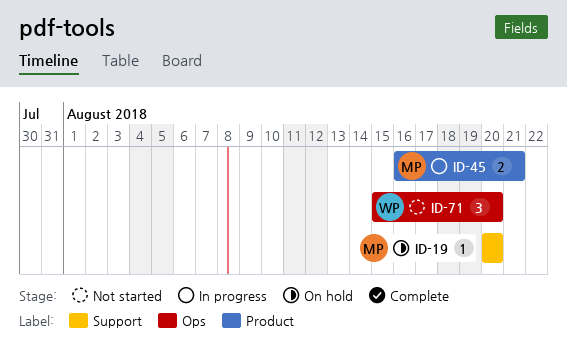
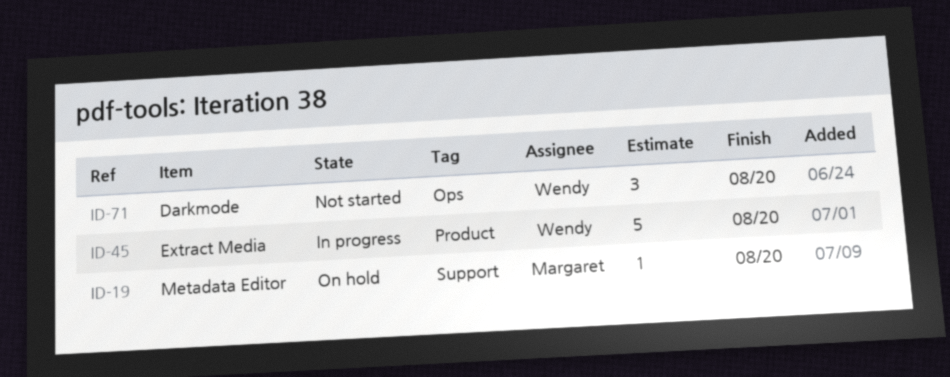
ID-45, owner: Margaret -> Wendy
ID-45, estimate: 2 -> 5
ID-45, due: Aug 21 -> Aug 20

